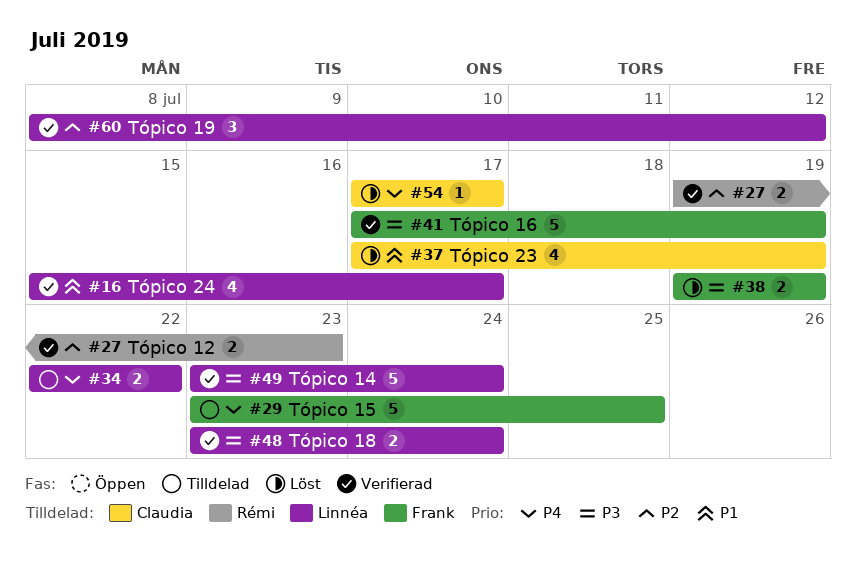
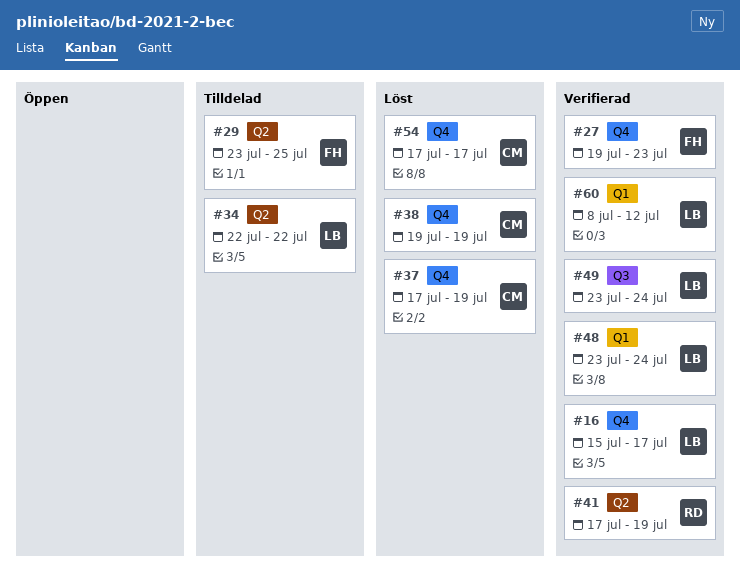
#27, owner: Rémi -> Frank
#38, owner: Frank -> Claudia
#41, owner: Frank -> Rémi

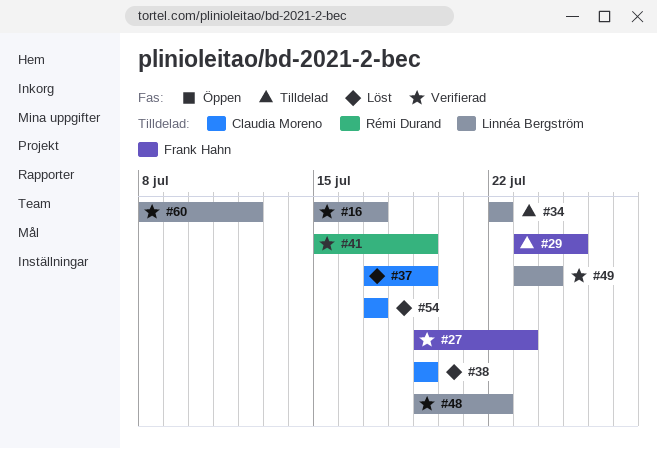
#41, start: Jul 17 -> Jul 15
#48, start: Jul 23 -> Jul 19
#48, due: Jul 24 -> Jul 22

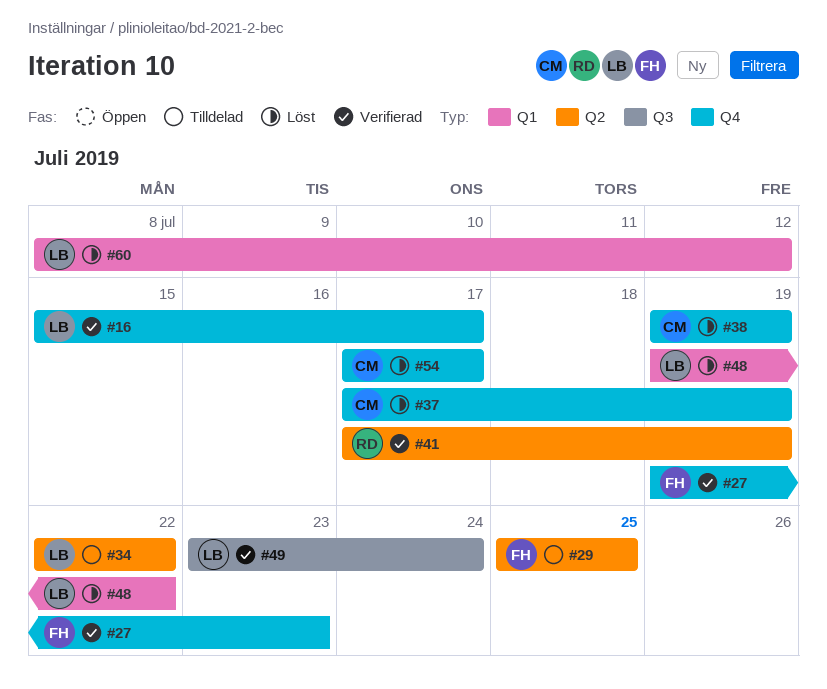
#29, start: Jul 23 -> Jul 25
#41, start: Jul 15 -> Jul 17
#48, status: Verifierad -> Löst
#60, status: Verifierad -> Löst

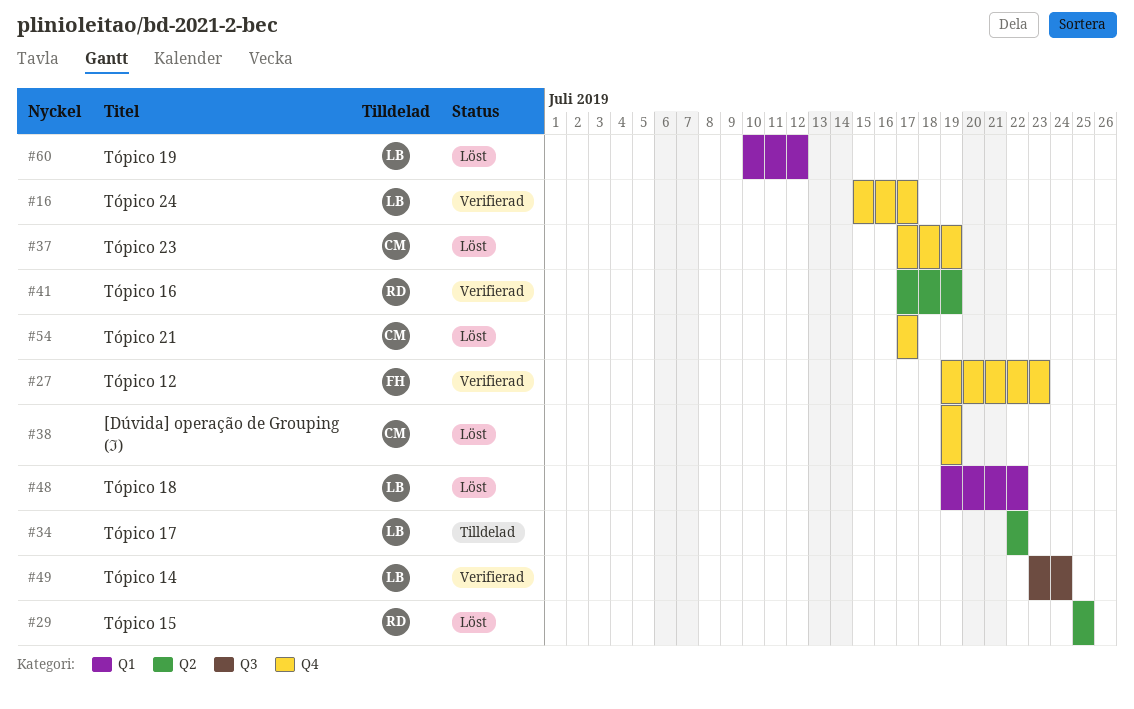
#29, status: Tilldelad -> Löst
#29, owner: FH -> RD
#60, start: Jul 8 -> Jul 10

